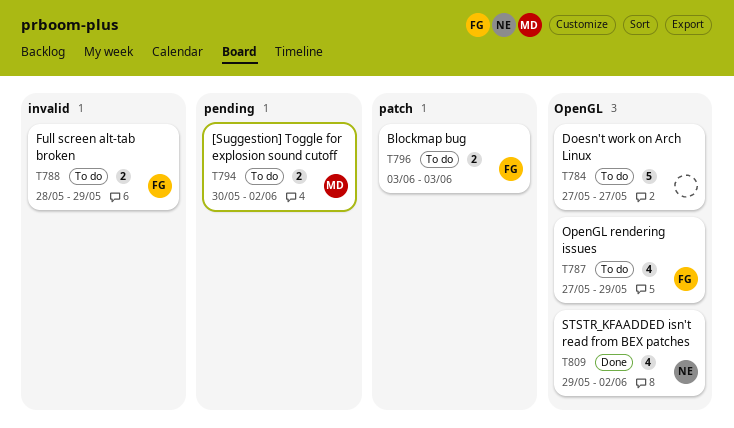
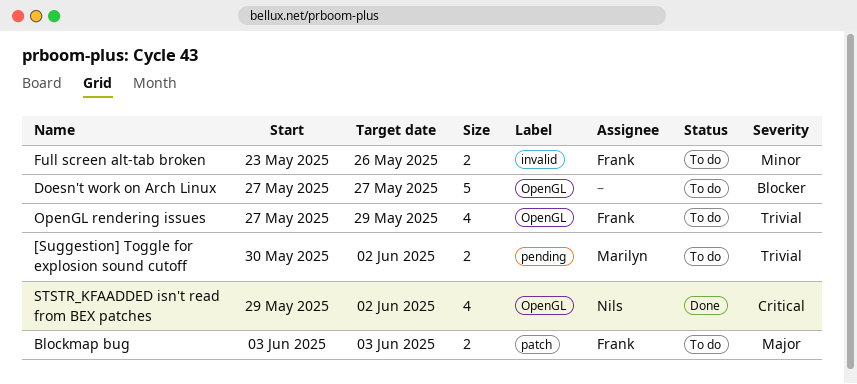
Full screen alt-tab broken, start: May 28 -> May 23
Full screen alt-tab broken, due: May 29 -> May 26

